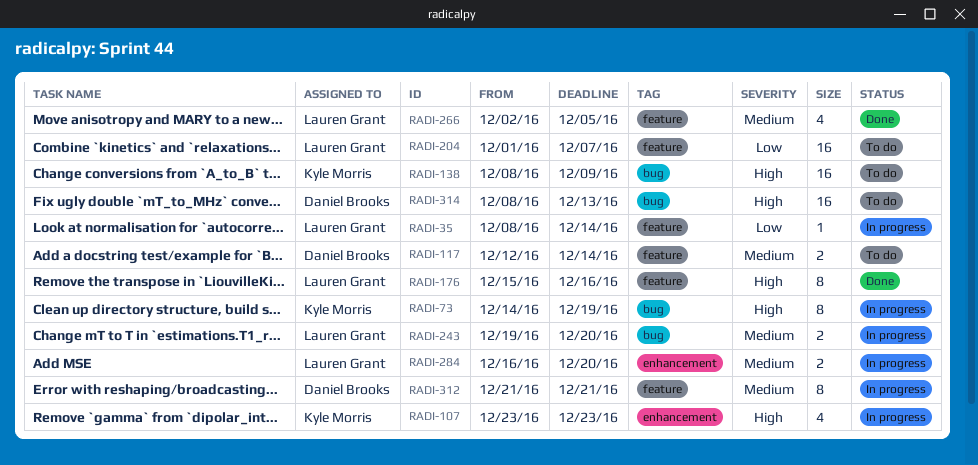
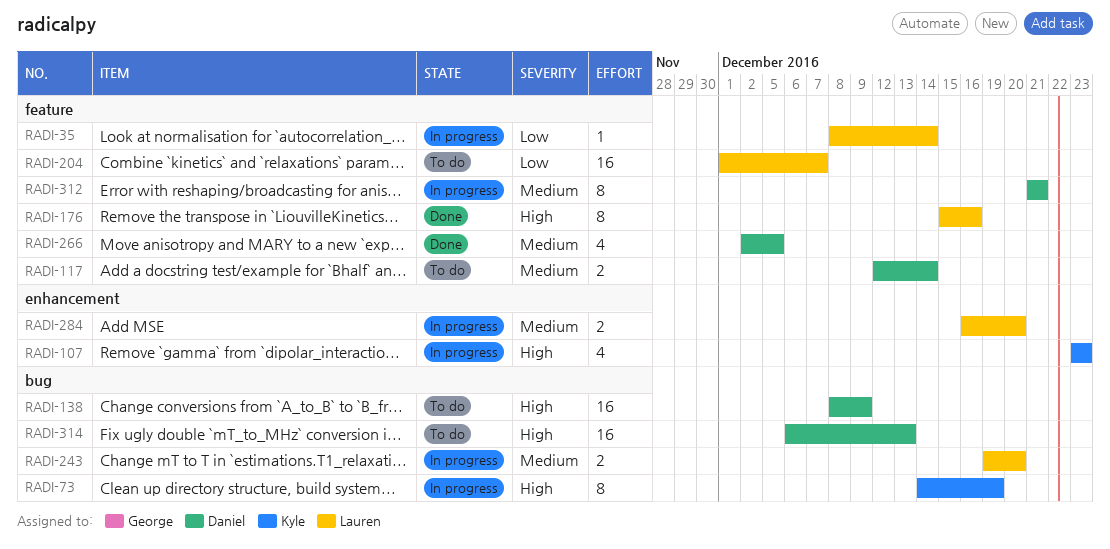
RADI-138, owner: Kyle Morris -> Daniel Brooks
RADI-266, owner: Lauren Grant -> Daniel Brooks
RADI-314, start: Dec 8 -> Dec 6

